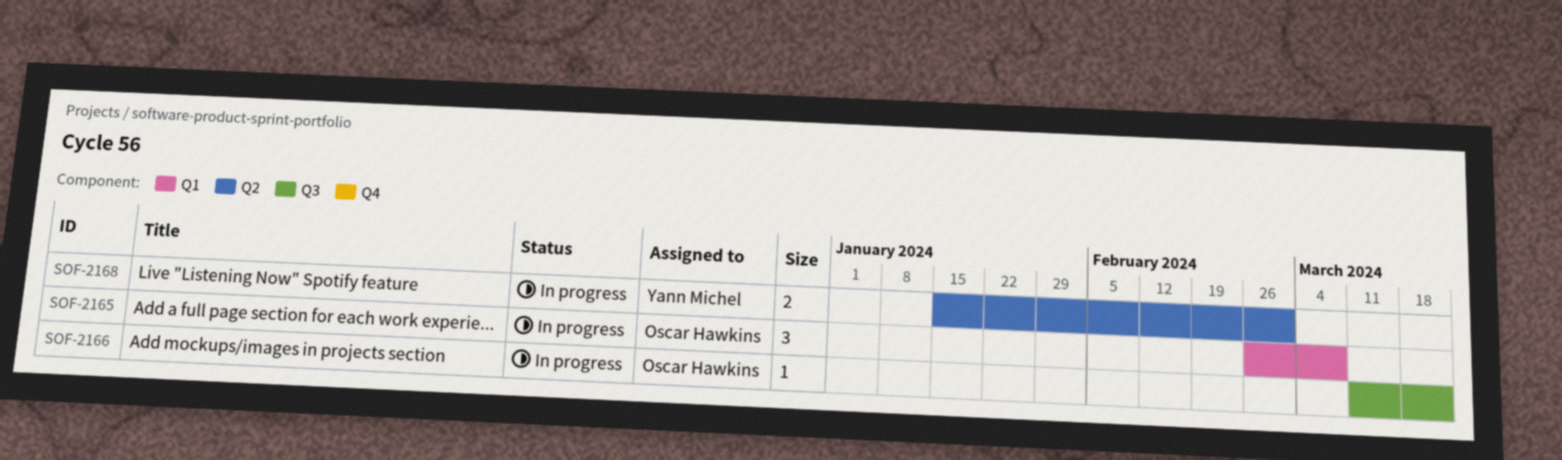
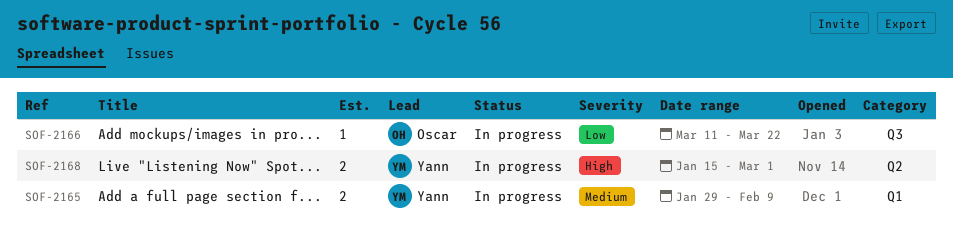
SOF-2165, owner: Oscar Hawkins -> Yann Michel
SOF-2165, estimate: 3 -> 2
SOF-2165, start: Feb 26 -> Jan 29
SOF-2165, due: Mar 8 -> Feb 9

